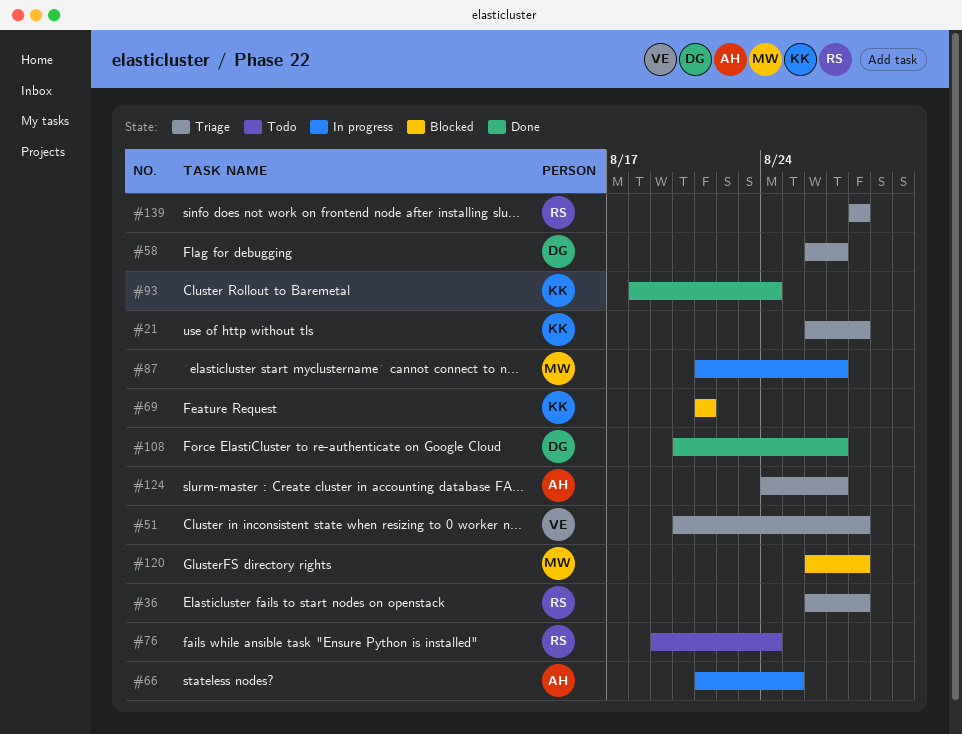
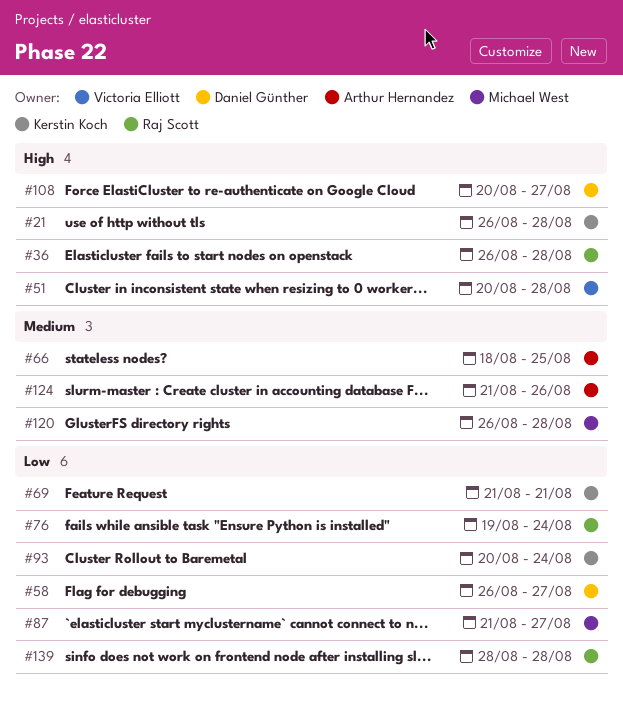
#66, start: Aug 21 -> Aug 18
#93, start: Aug 18 -> Aug 20
#124, start: Aug 24 -> Aug 21
#124, due: Aug 27 -> Aug 26

